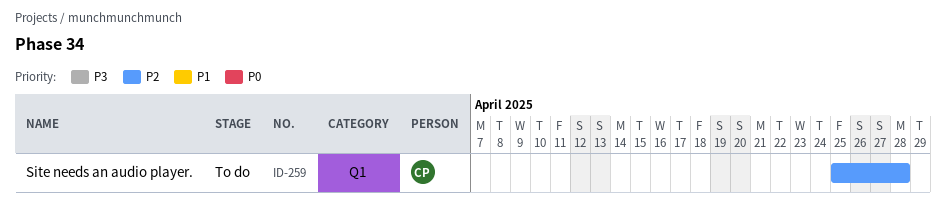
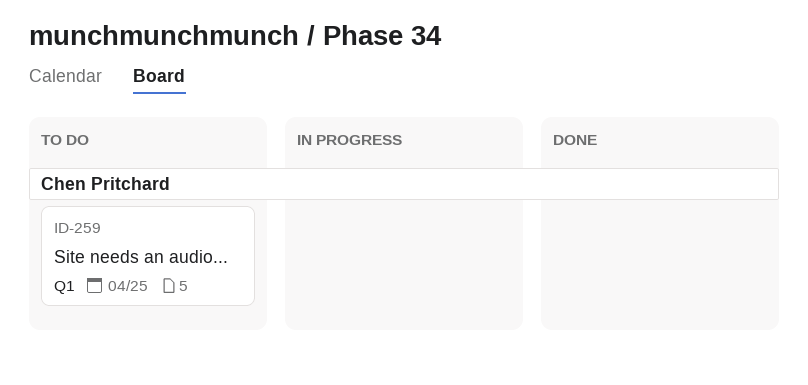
ID-259, due: Apr 28 -> Apr 25

